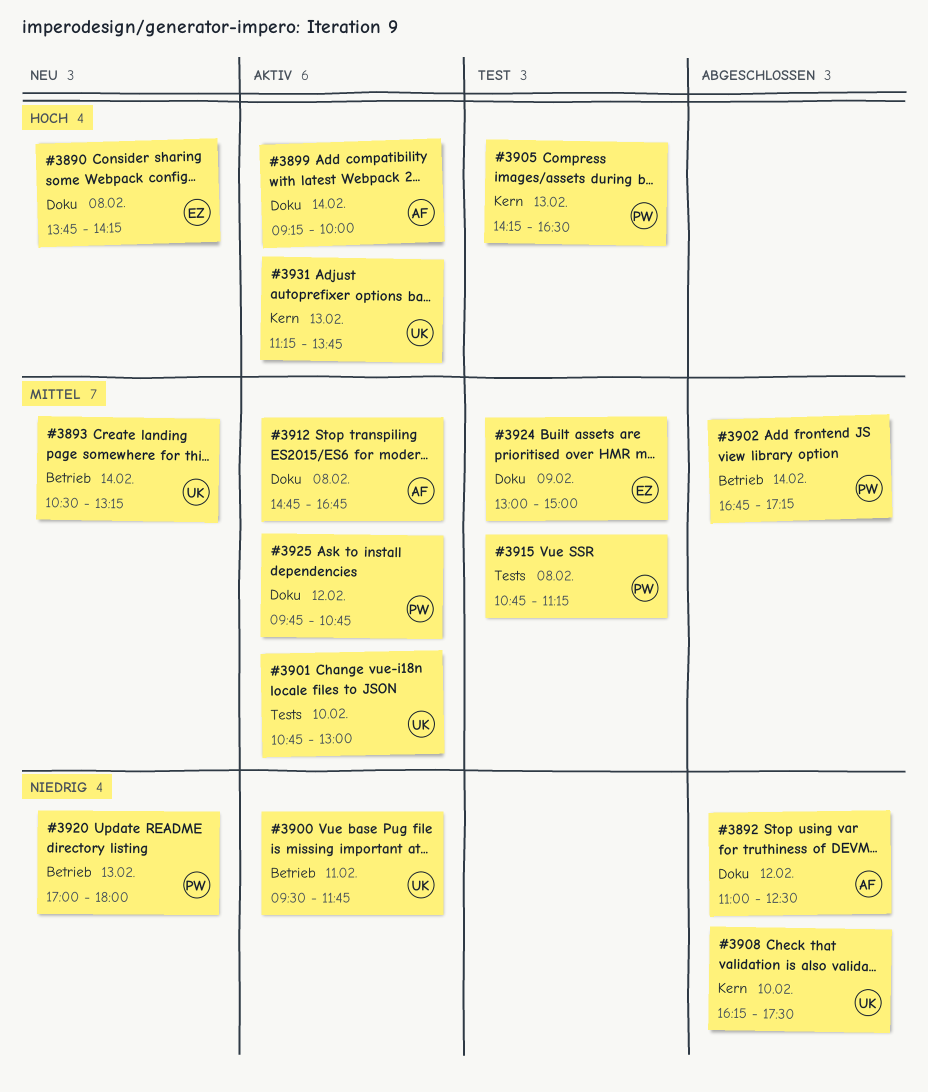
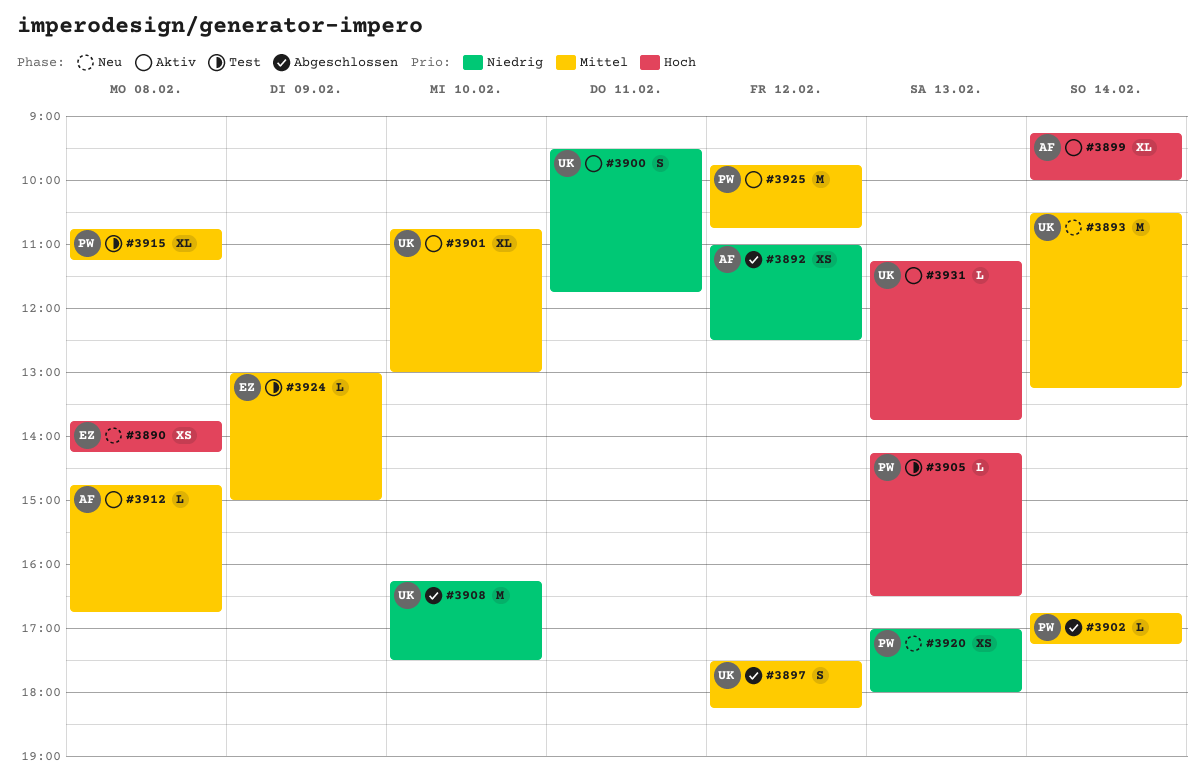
#3897: none -> present

